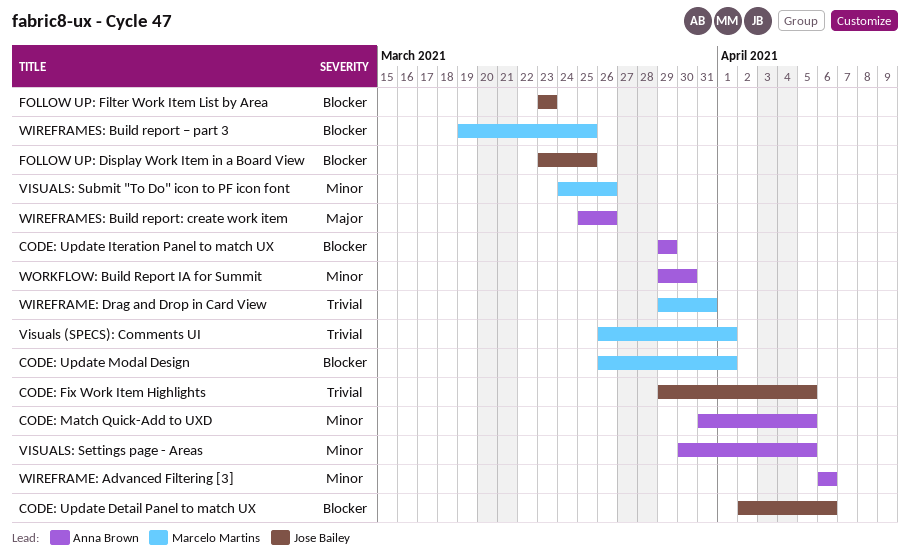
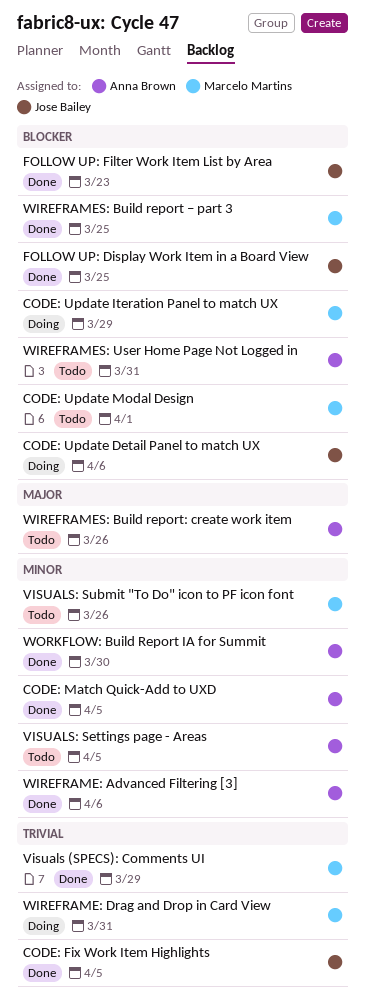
CODE: Update Iteration Panel to match UX, owner: Anna Brown -> Marcelo Martins
Visuals (SPECS): Comments UI, due: Apr 1 -> Mar 29
WIREFRAMES: User Home Page Not Logged in: none -> present

